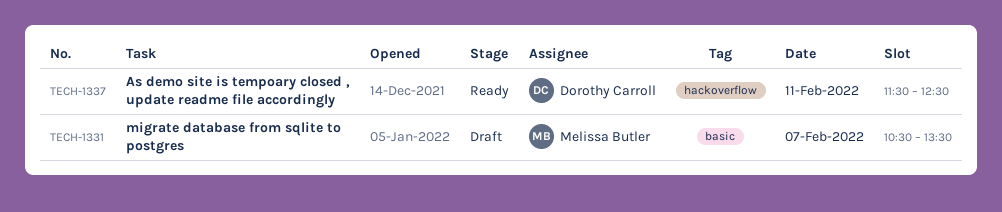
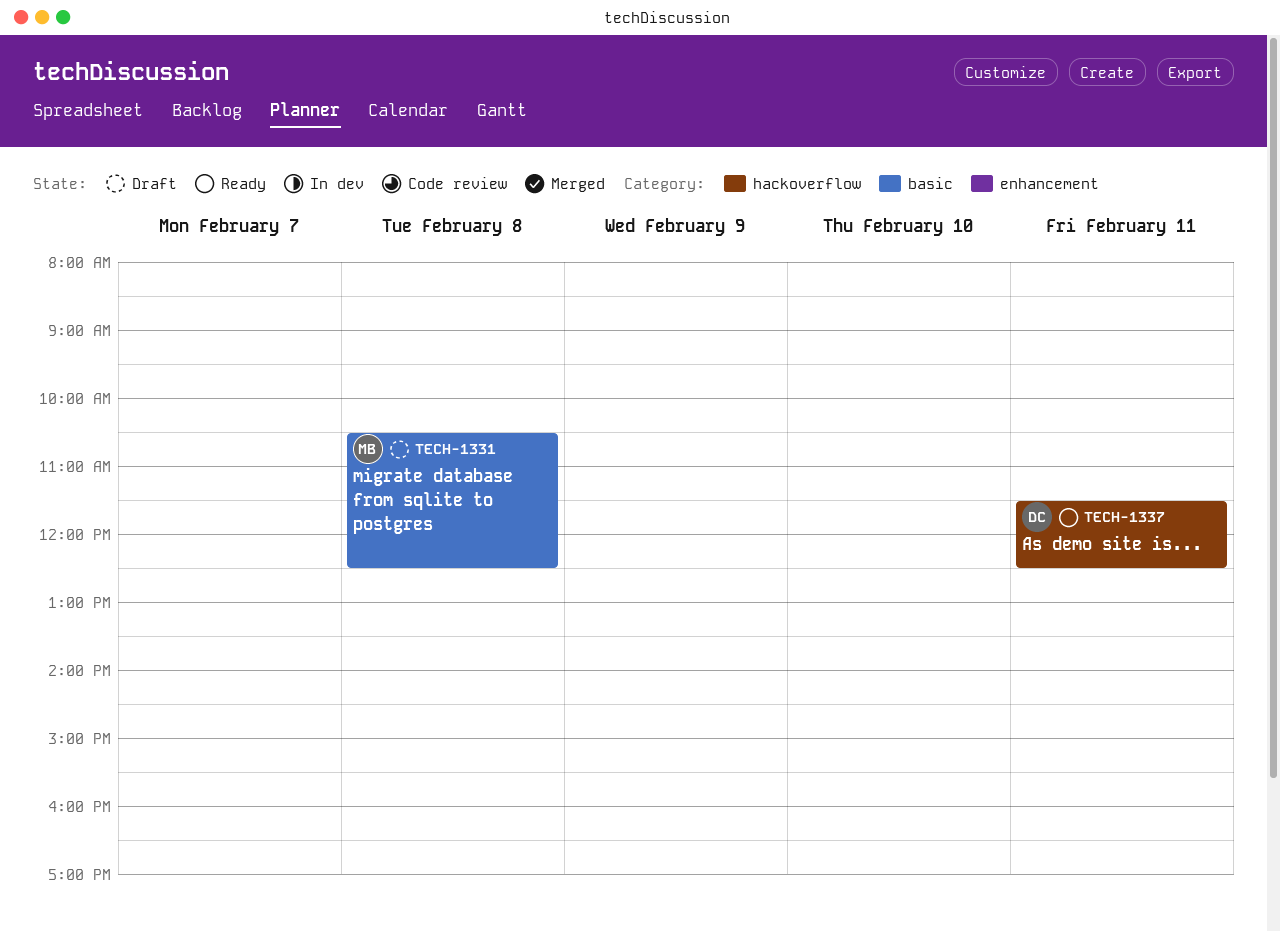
TECH-1331, day: Feb 7 -> Feb 8
TECH-1331, ends: 13:30 -> 12:30

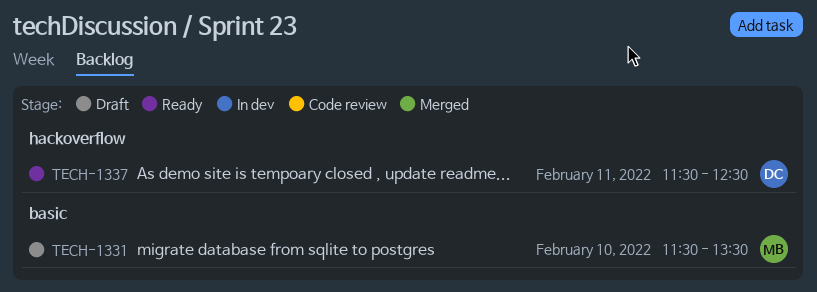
TECH-1331, day: Feb 8 -> Feb 10
TECH-1331, begins: 10:30 -> 11:30
TECH-1331, ends: 12:30 -> 13:30

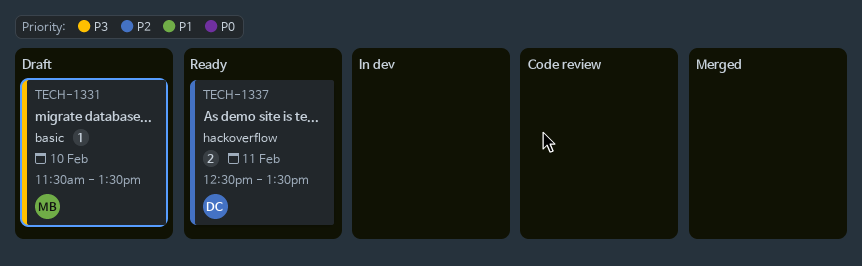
TECH-1337, begins: 11:30 -> 12:30
TECH-1337, ends: 12:30 -> 13:30

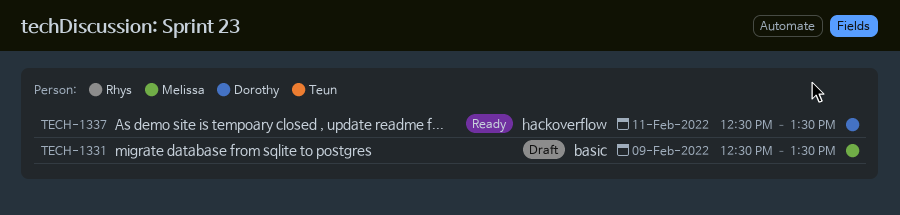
TECH-1331, day: Feb 10 -> Feb 9
TECH-1331, begins: 11:30 -> 12:30

